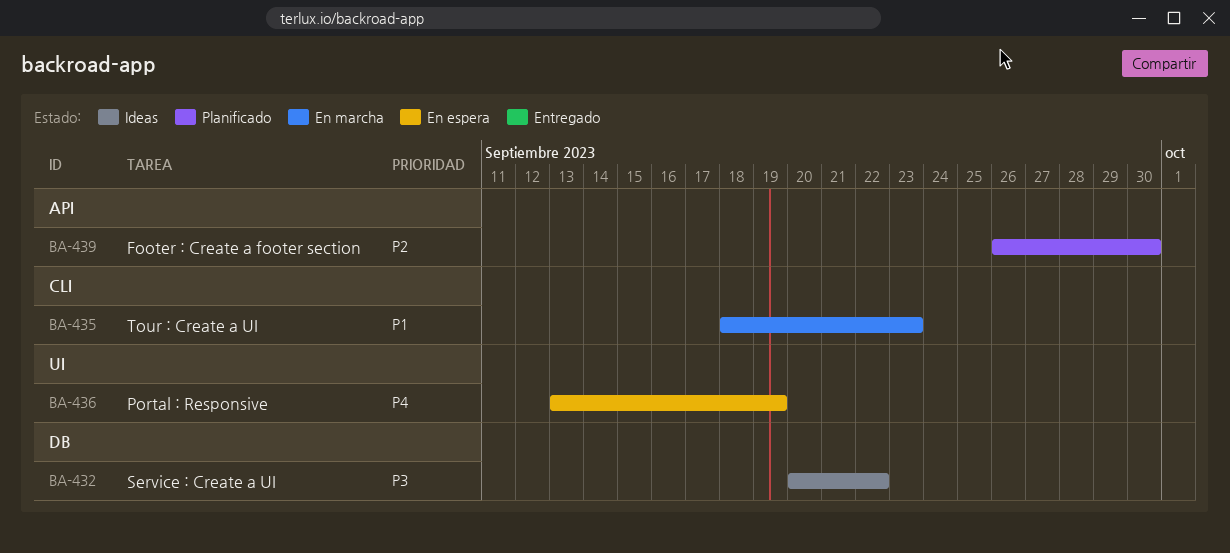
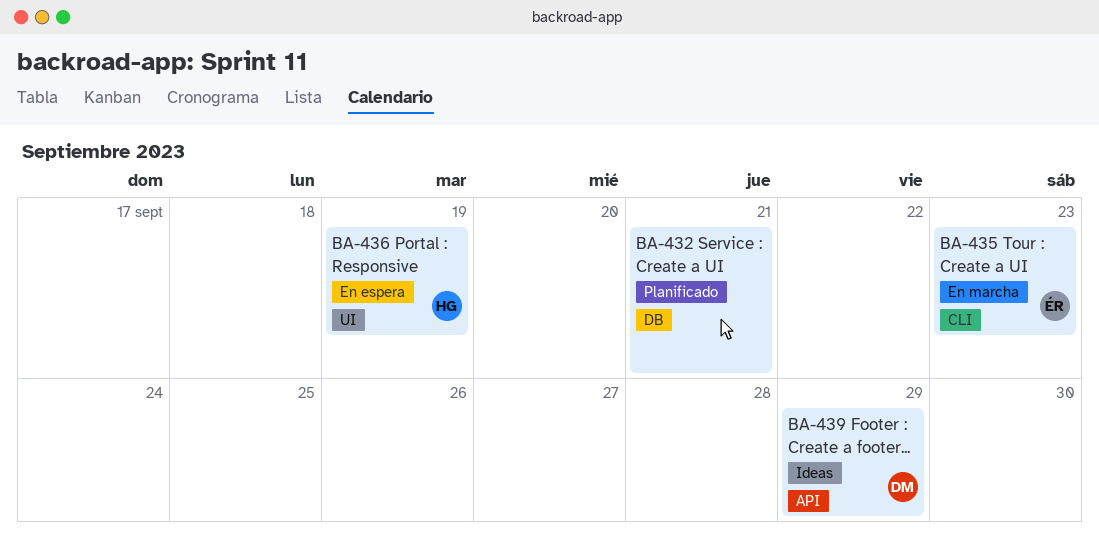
BA-432, status: Ideas -> Planificado
BA-432, due: Sep 22 -> Sep 21
BA-439, status: Planificado -> Ideas
BA-439, due: Sep 30 -> Sep 29

